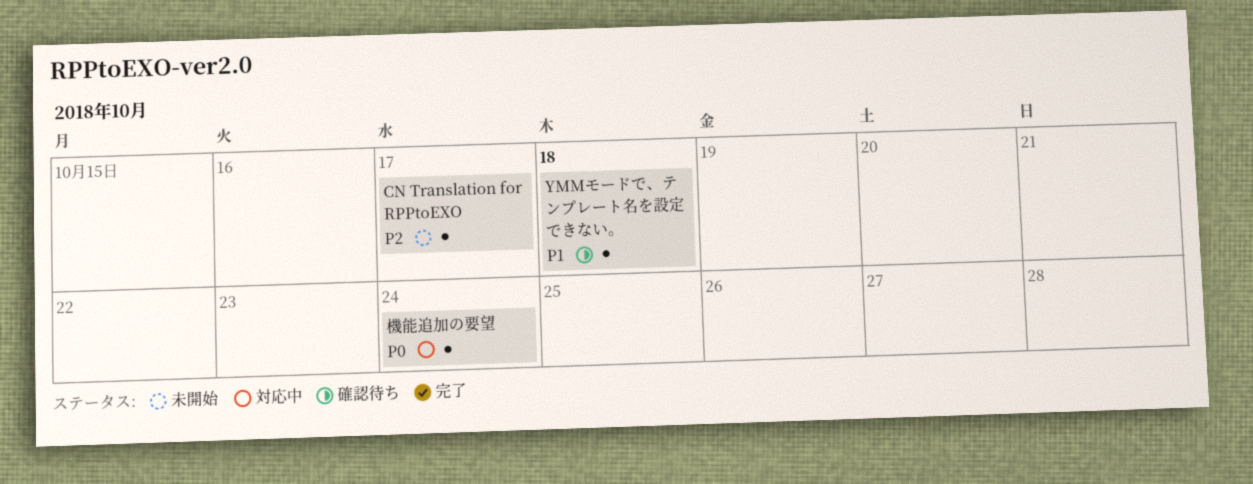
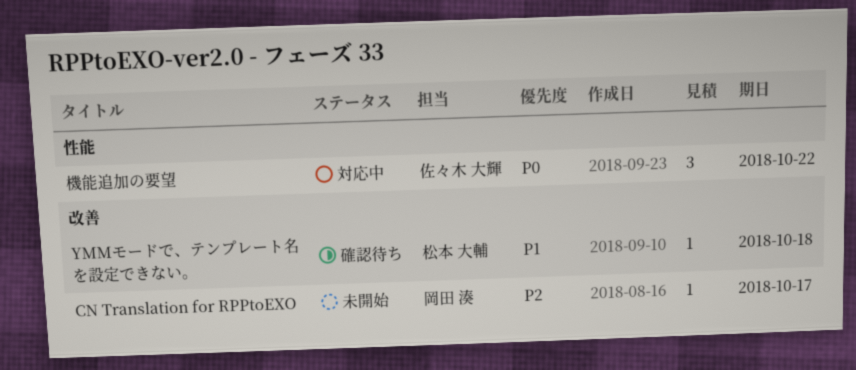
機能追加の要望, estimate: 1 -> 3
機能追加の要望, due: Oct 24 -> Oct 22

